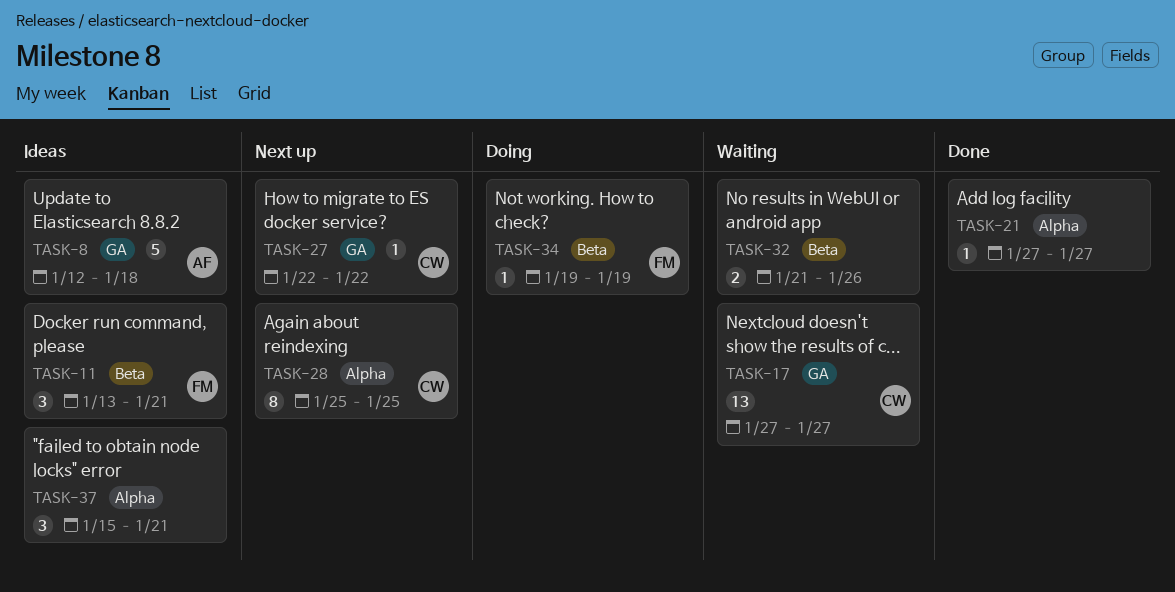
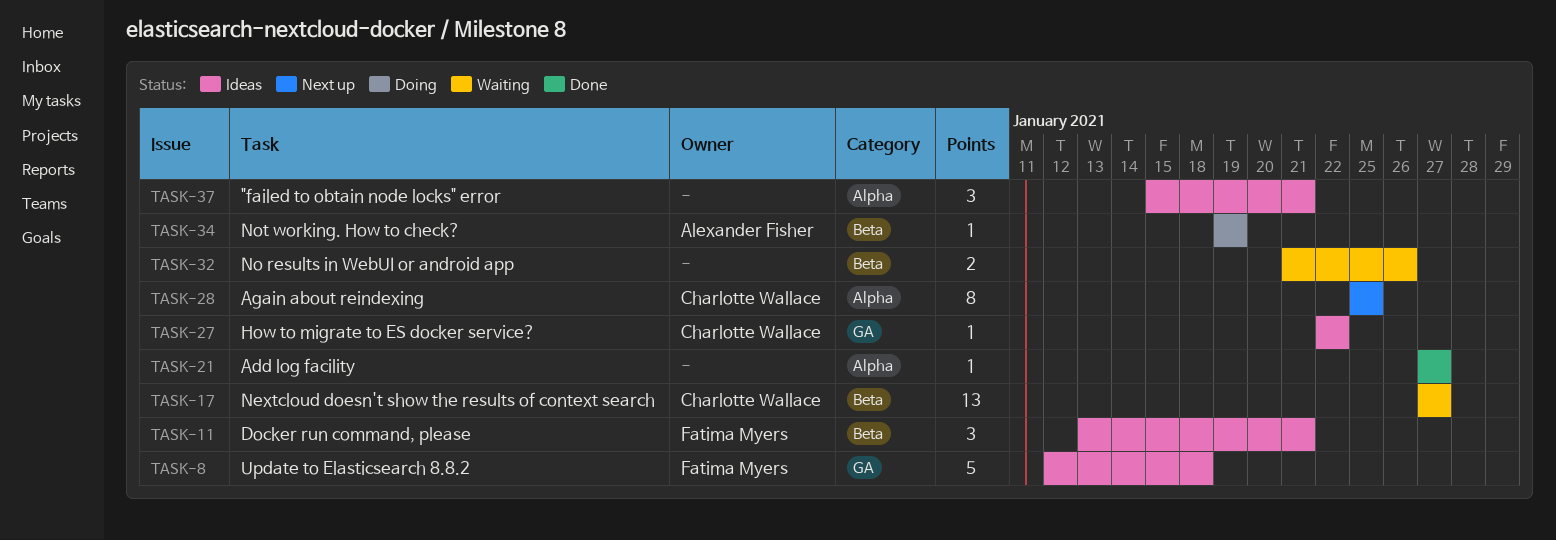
TASK-8, owner: Alexander Fisher -> Fatima Myers
TASK-17, label: GA -> Beta
TASK-27, status: Next up -> Ideas
TASK-34, owner: Fatima Myers -> Alexander Fisher

